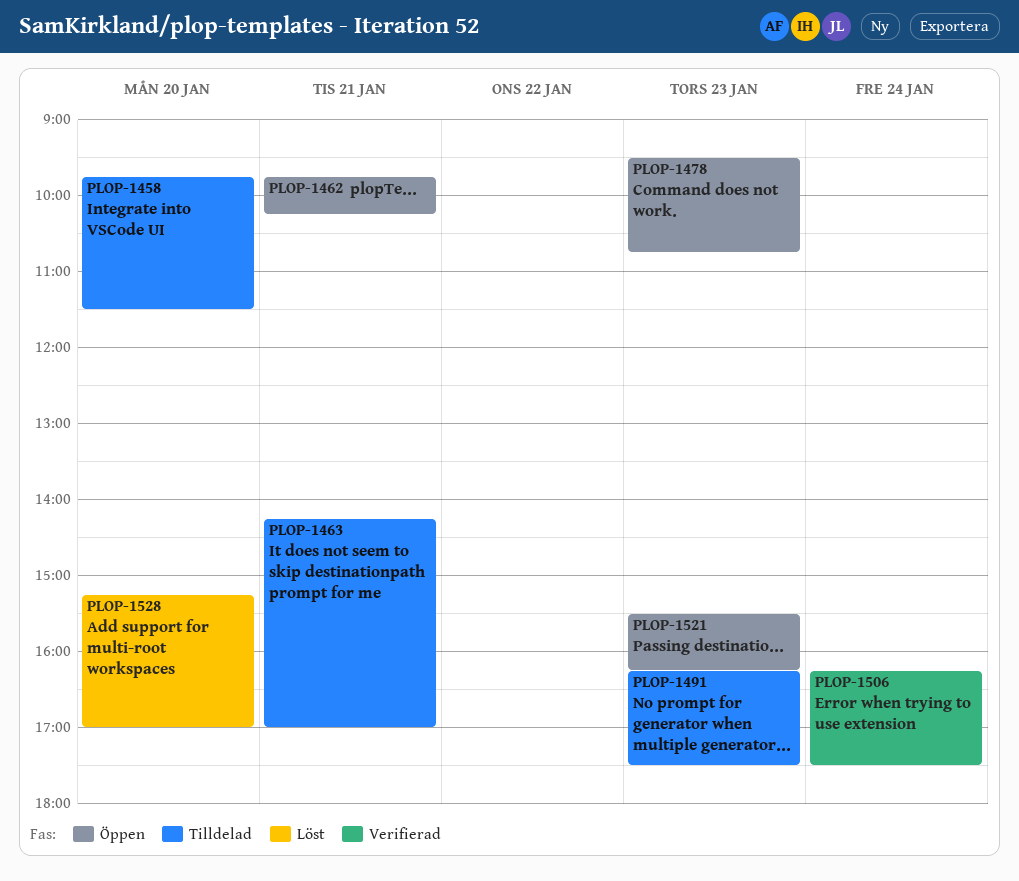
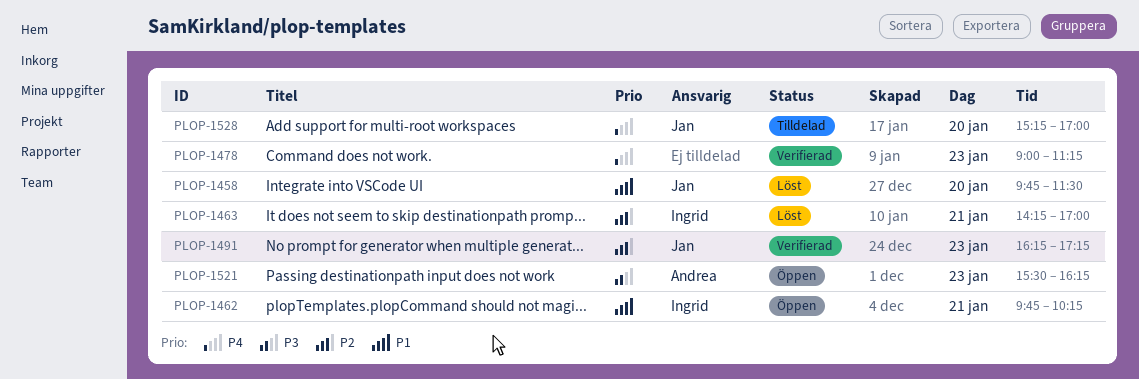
PLOP-1458, status: Tilldelad -> Löst
PLOP-1463, status: Tilldelad -> Löst
PLOP-1478, status: Öppen -> Verifierad
PLOP-1478, begins: 09:30 -> 09:00
PLOP-1478, ends: 10:45 -> 11:15
PLOP-1491, status: Tilldelad -> Verifierad
PLOP-1491, ends: 17:30 -> 17:15
PLOP-1506: present -> none
PLOP-1528, status: Löst -> Tilldelad

